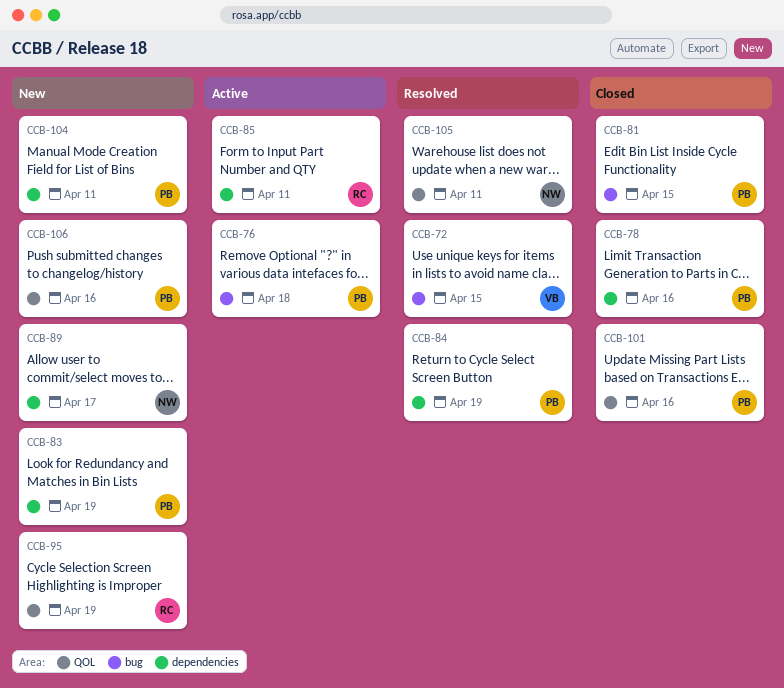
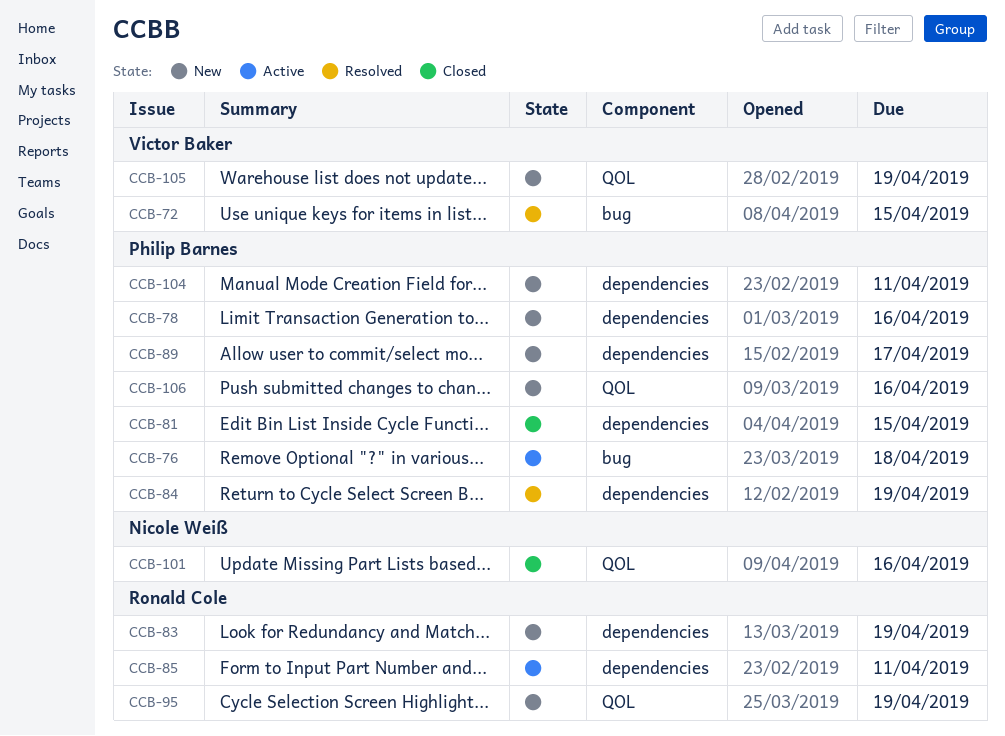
CCB-78, status: Closed -> New
CCB-81, label: bug -> dependencies
CCB-83, owner: Philip Barnes -> Ronald Cole
CCB-89, owner: Nicole Weiß -> Philip Barnes
CCB-101, owner: Philip Barnes -> Nicole Weiß
CCB-105, status: Resolved -> New
CCB-105, owner: Nicole Weiß -> Victor Baker
CCB-105, due: Apr 11 -> Apr 19

